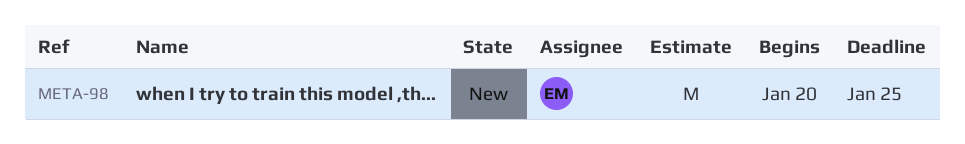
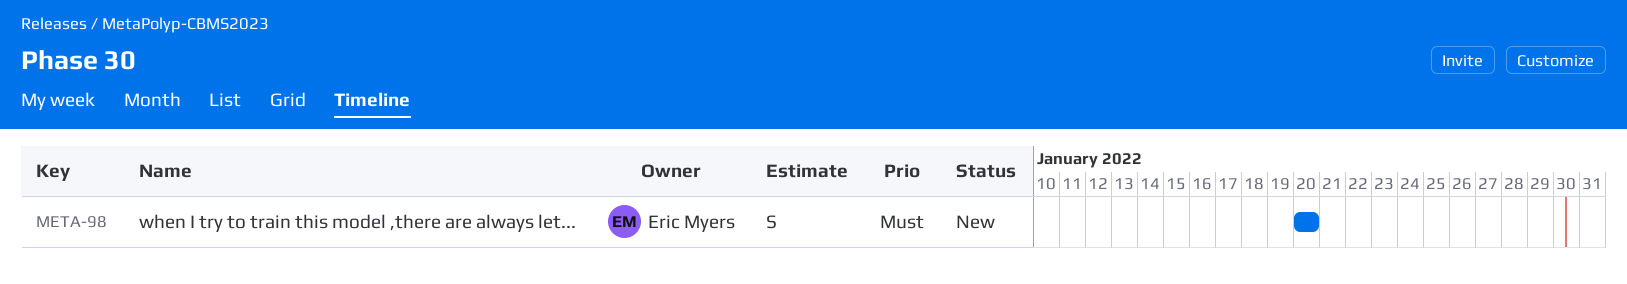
META-98, estimate: M -> S
META-98, due: Jan 25 -> Jan 20

